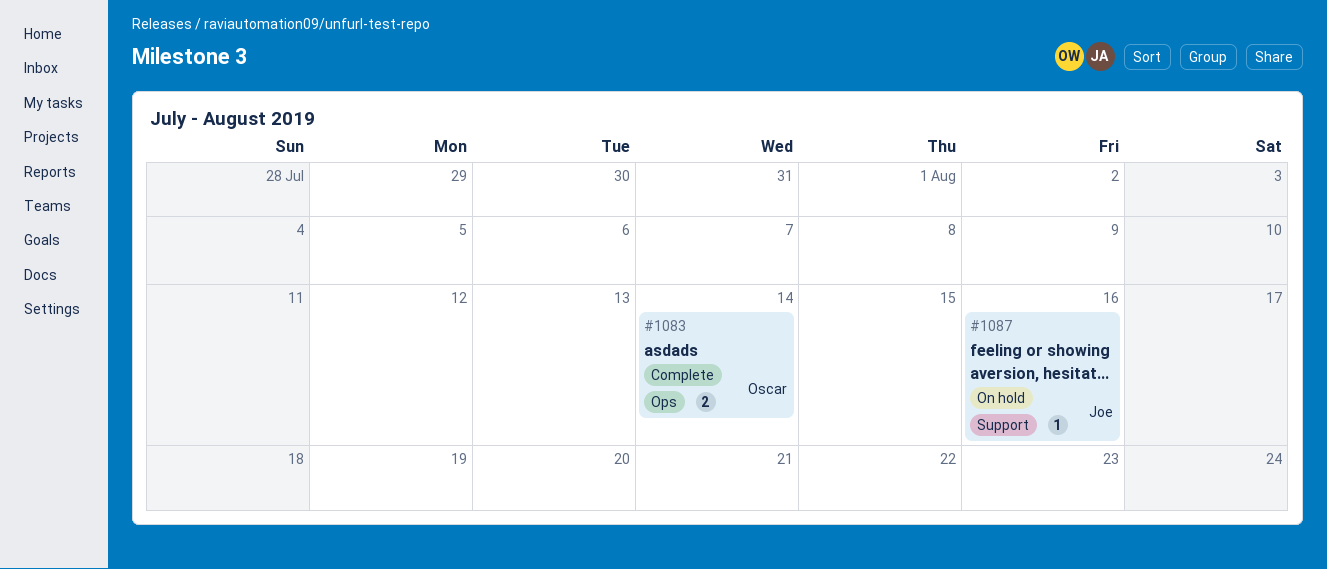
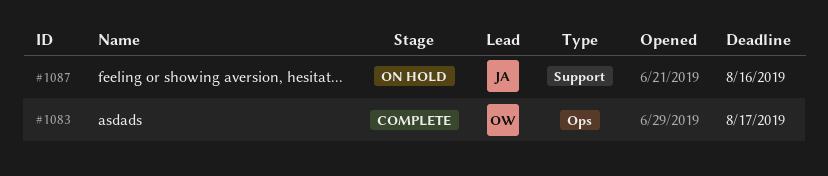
#1083, due: Aug 14 -> Aug 17

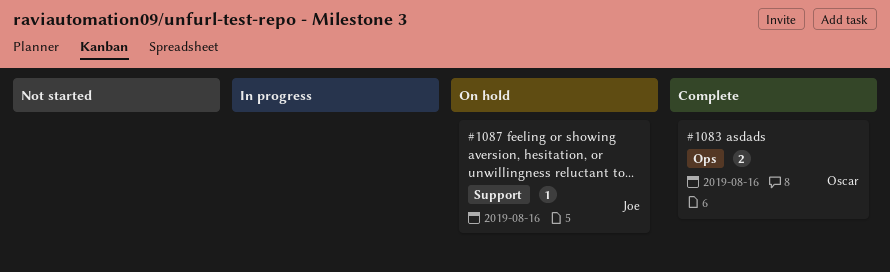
#1083, due: Aug 17 -> Aug 16

